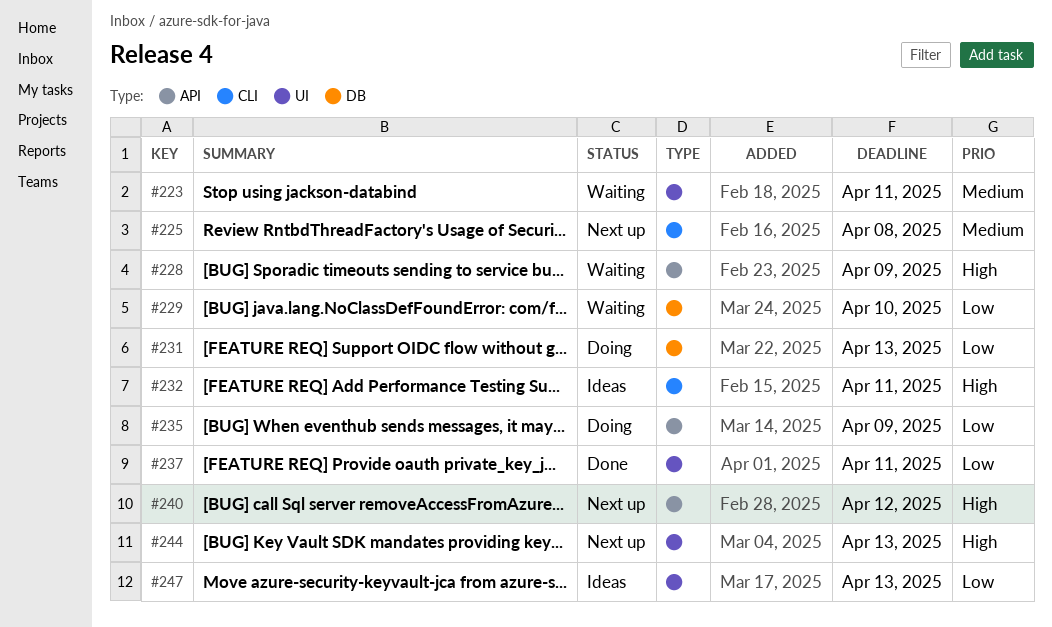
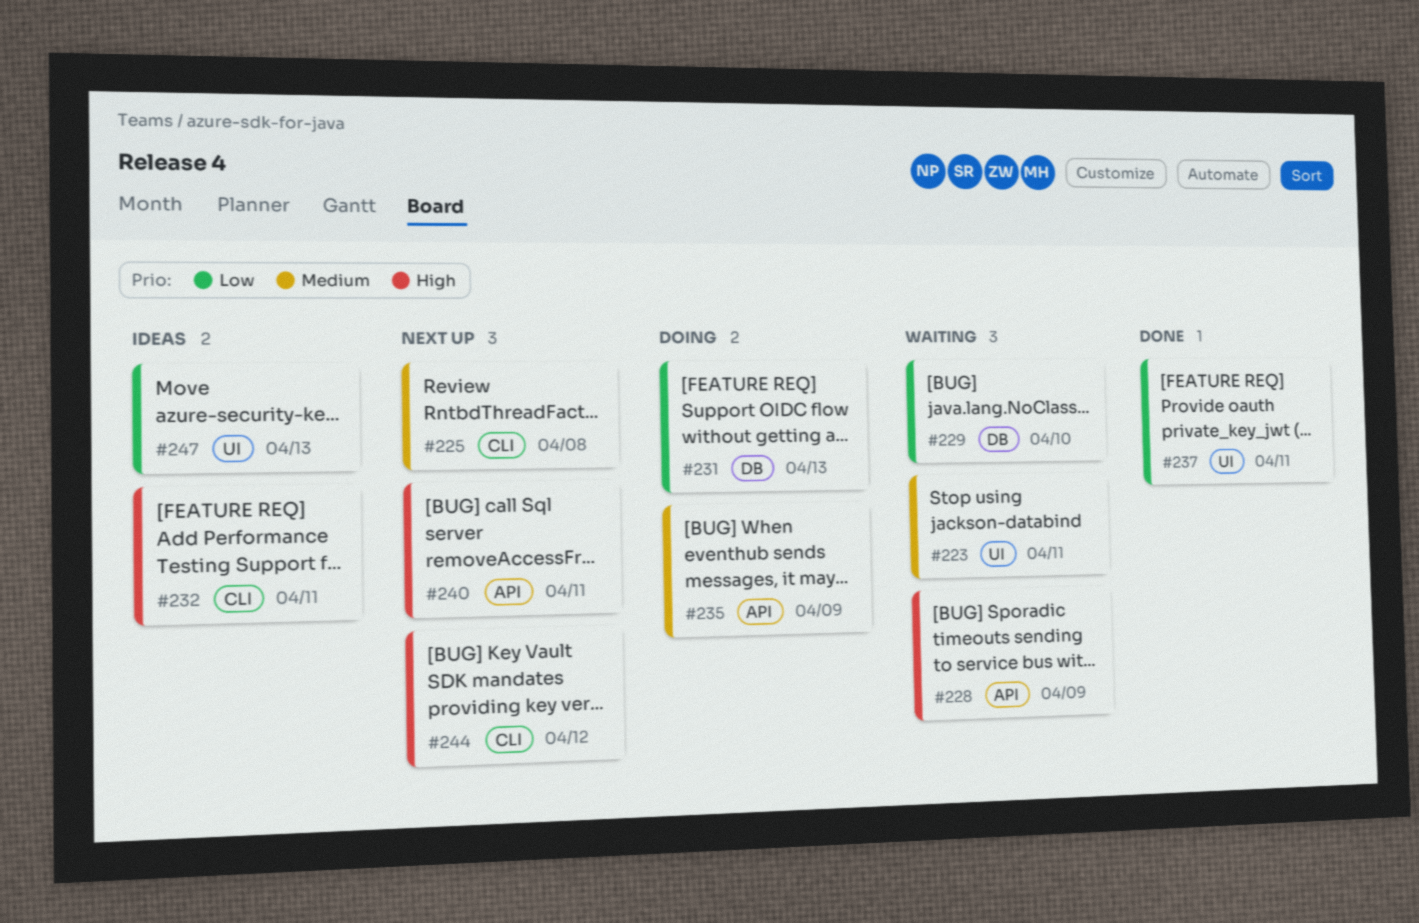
#235, priority: Low -> Medium
#240, due: Apr 12 -> Apr 11
#244, label: UI -> CLI
#244, due: Apr 13 -> Apr 12

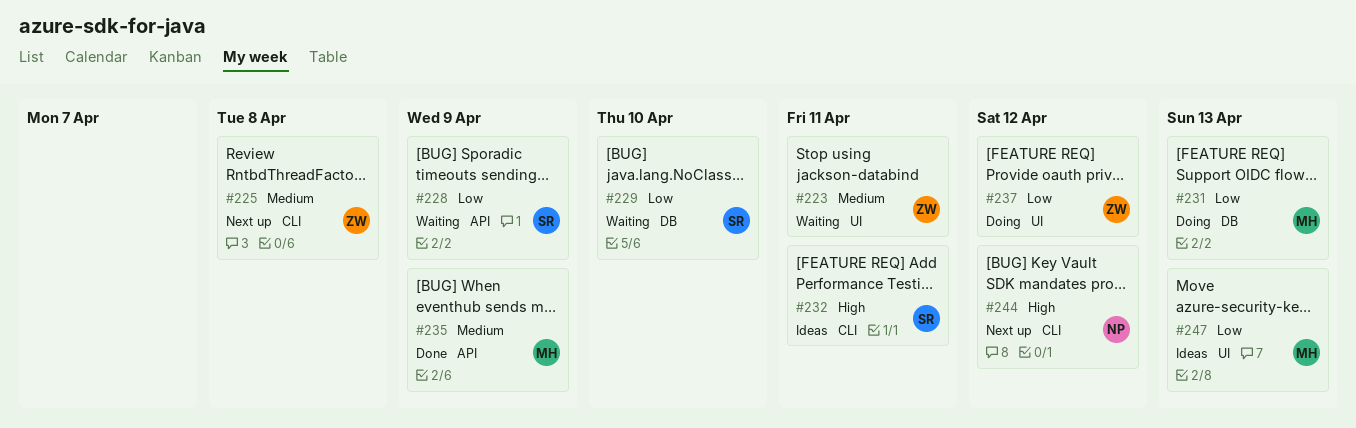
#228, priority: High -> Low
#235, status: Doing -> Done
#237, status: Done -> Doing
#237, due: Apr 11 -> Apr 12
#240: present -> none

